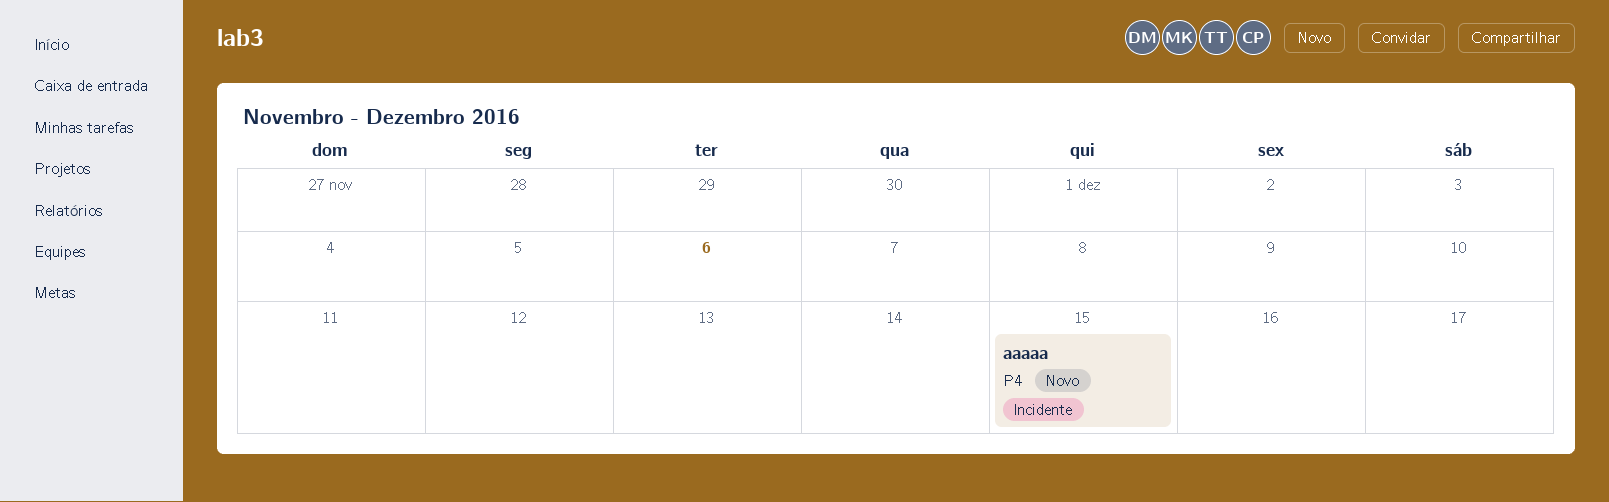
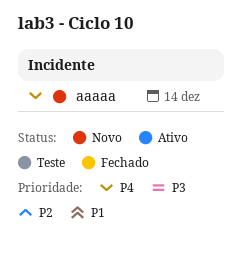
aaaaa, due: Dec 15 -> Dec 14

